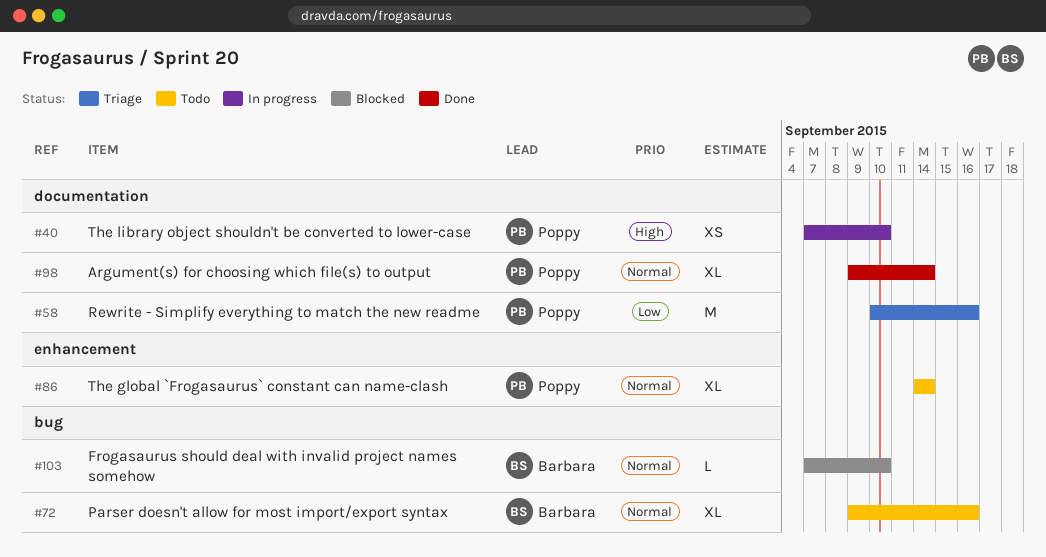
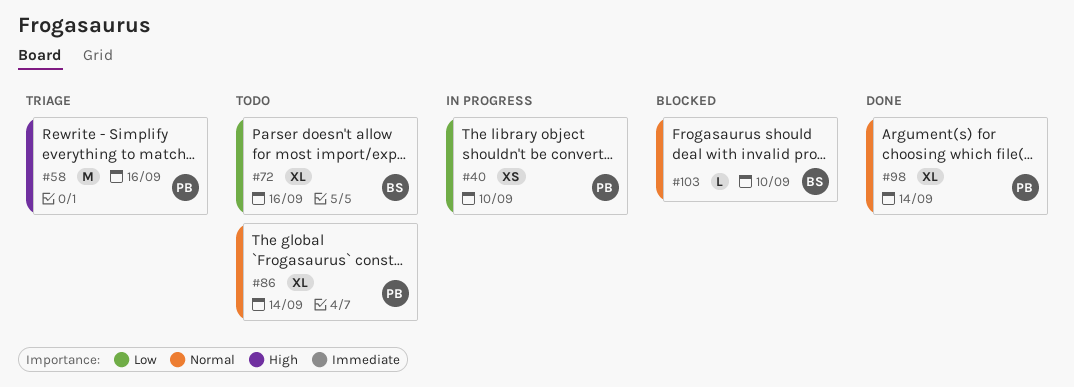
#40, priority: High -> Low
#58, priority: Low -> High
#72, priority: Normal -> Low

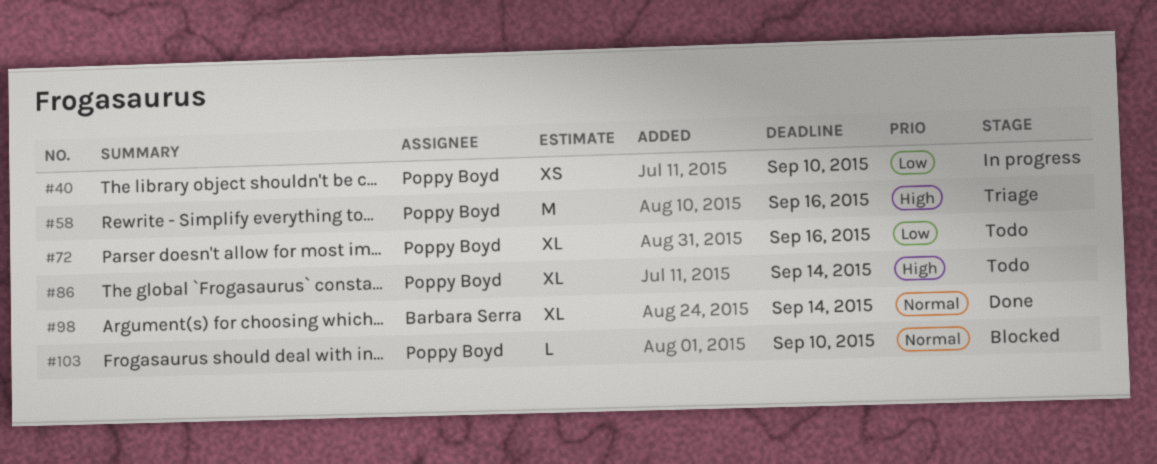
#72, owner: Barbara Serra -> Poppy Boyd
#86, priority: Normal -> High
#98, owner: Poppy Boyd -> Barbara Serra
#103, owner: Barbara Serra -> Poppy Boyd

